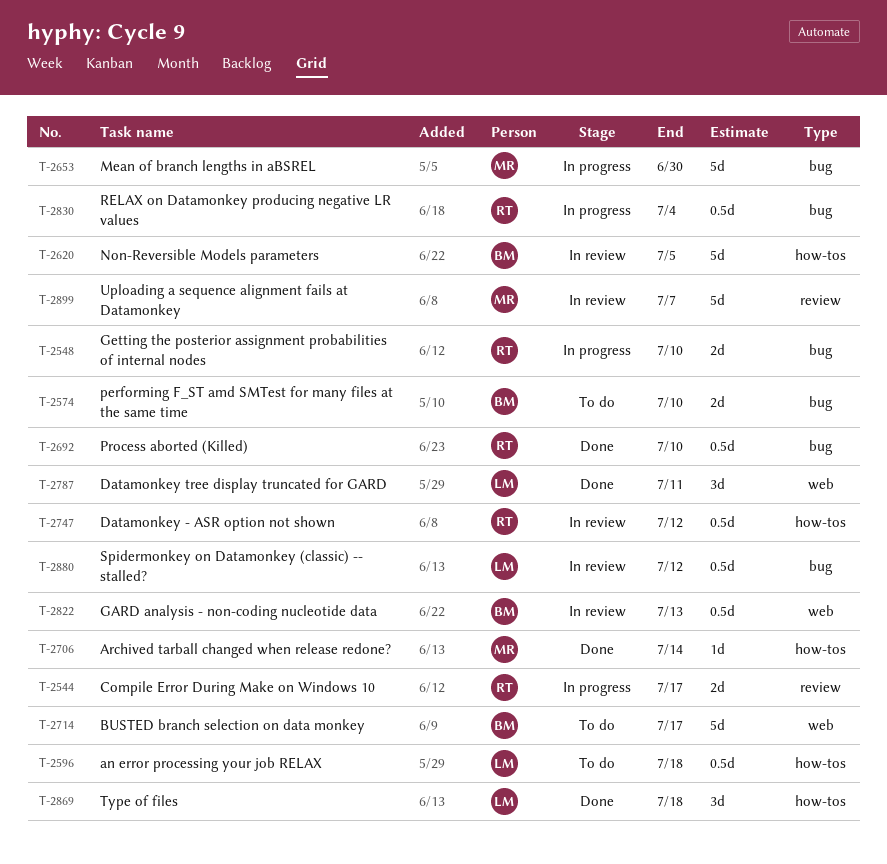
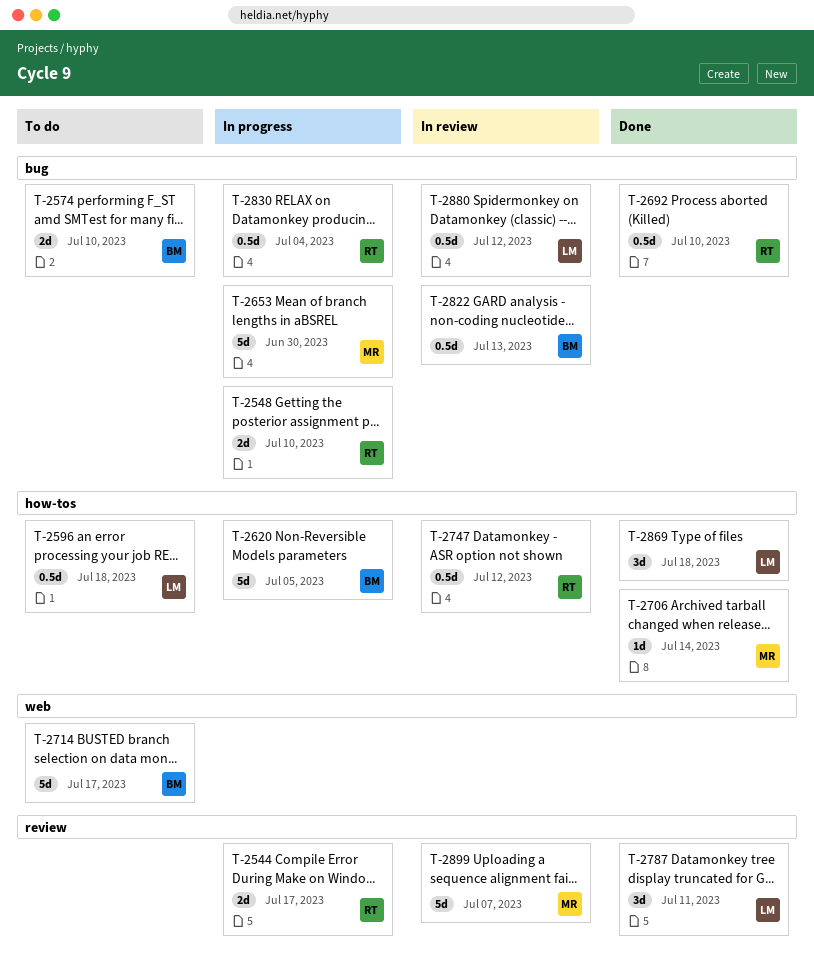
T-2620, status: In review -> In progress
T-2787, label: web -> review
T-2822, label: web -> bug

